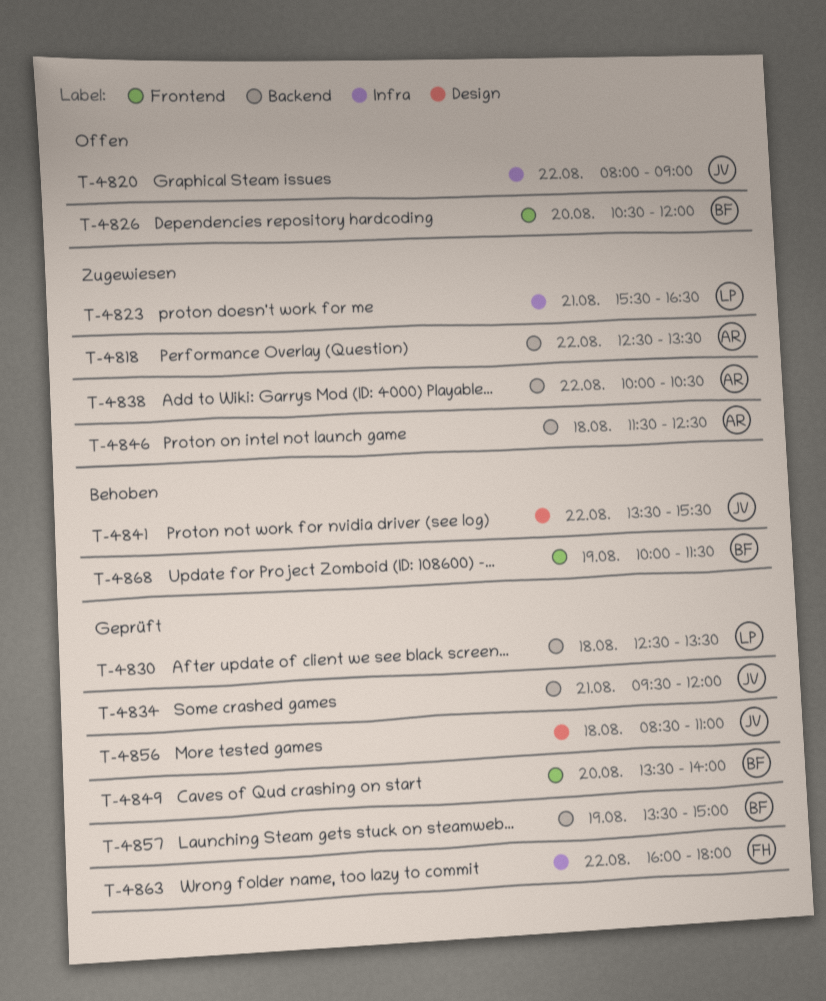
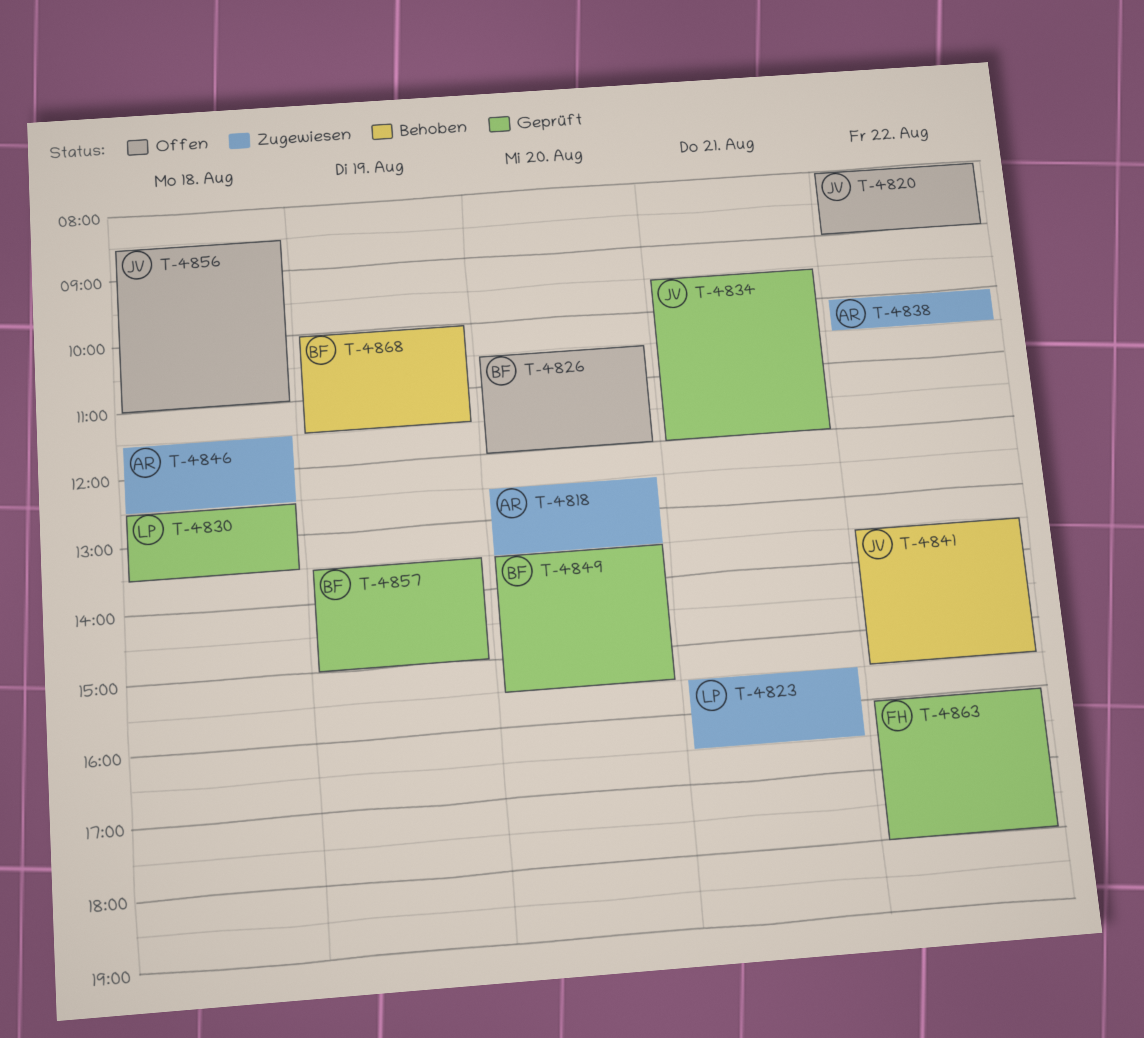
T-4818, day: Aug 22 -> Aug 20
T-4849, ends: 14:00 -> 15:30
T-4856, status: Geprüft -> Offen

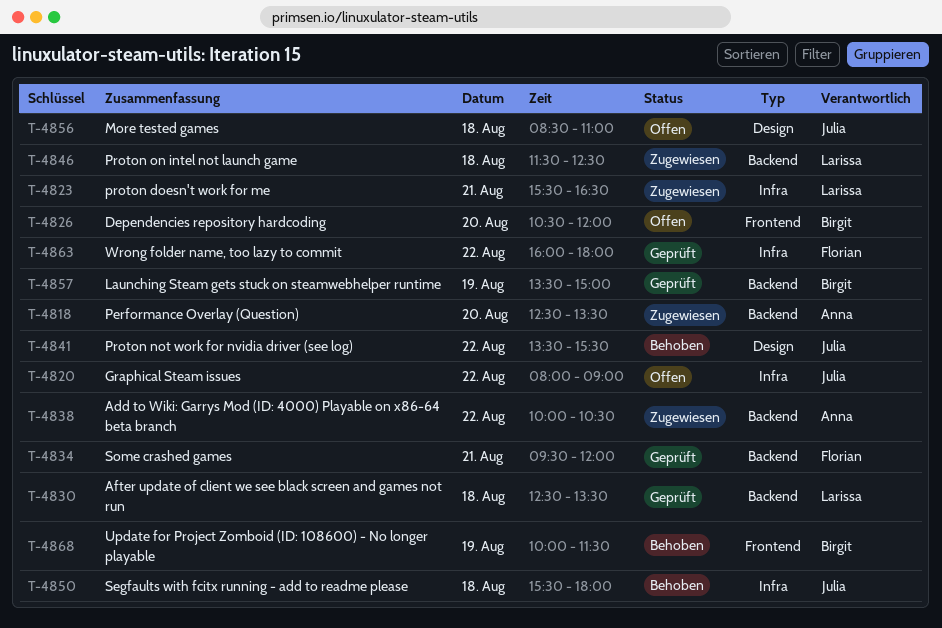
T-4834, owner: Julia -> Florian
T-4846, owner: Anna -> Larissa
T-4849: present -> none
T-4850: none -> present

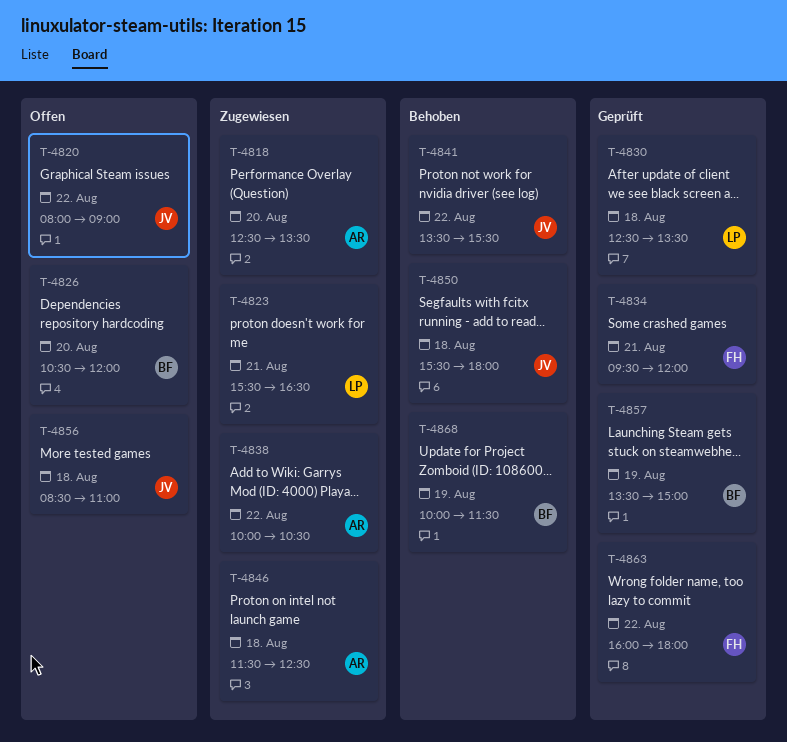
T-4846, owner: Larissa -> Anna

